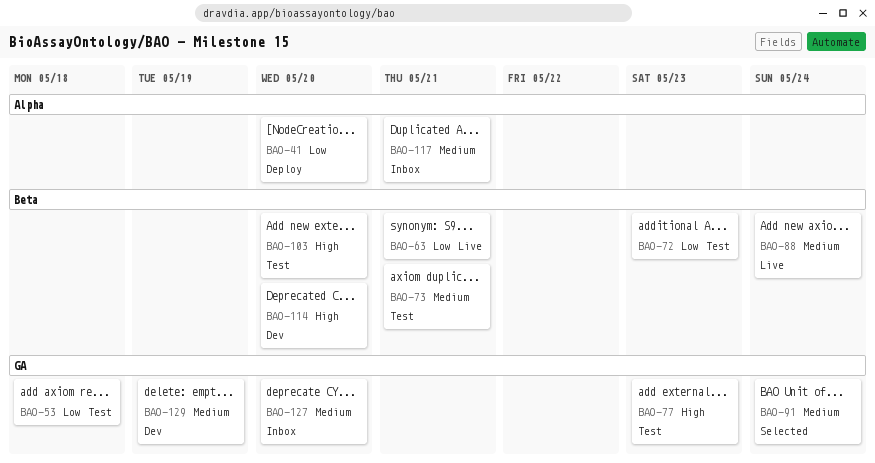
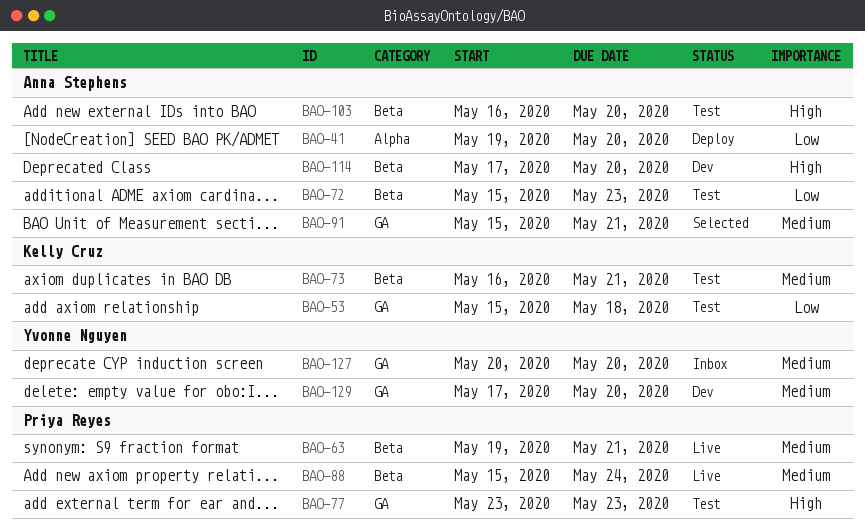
BAO-63, priority: Low -> Medium
BAO-91, due: May 24 -> May 21
BAO-117: present -> none
BAO-129, due: May 19 -> May 20

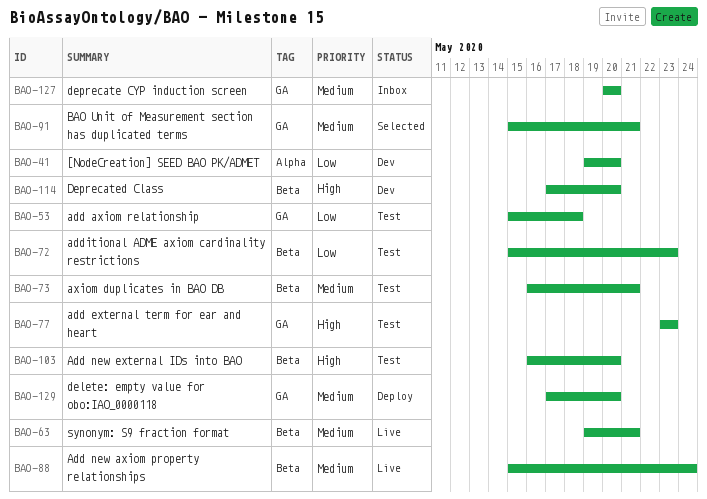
BAO-41, status: Deploy -> Dev
BAO-129, status: Dev -> Deploy

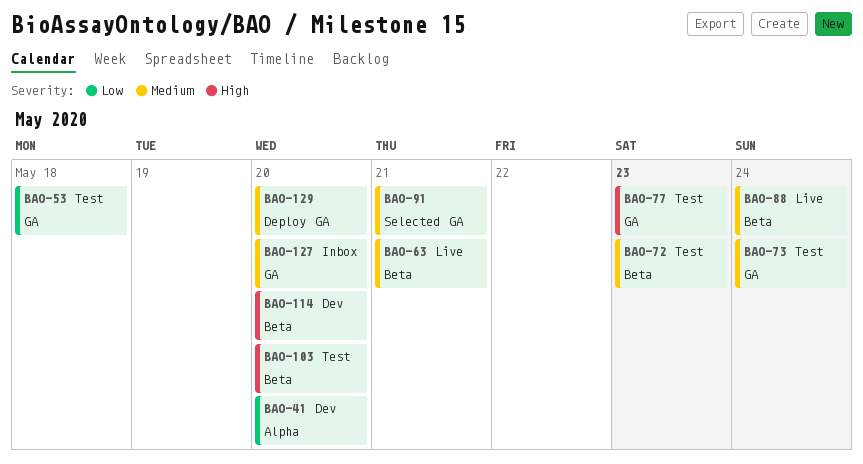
BAO-72, priority: Low -> Medium
BAO-73, label: Beta -> GA
BAO-73, due: May 21 -> May 24

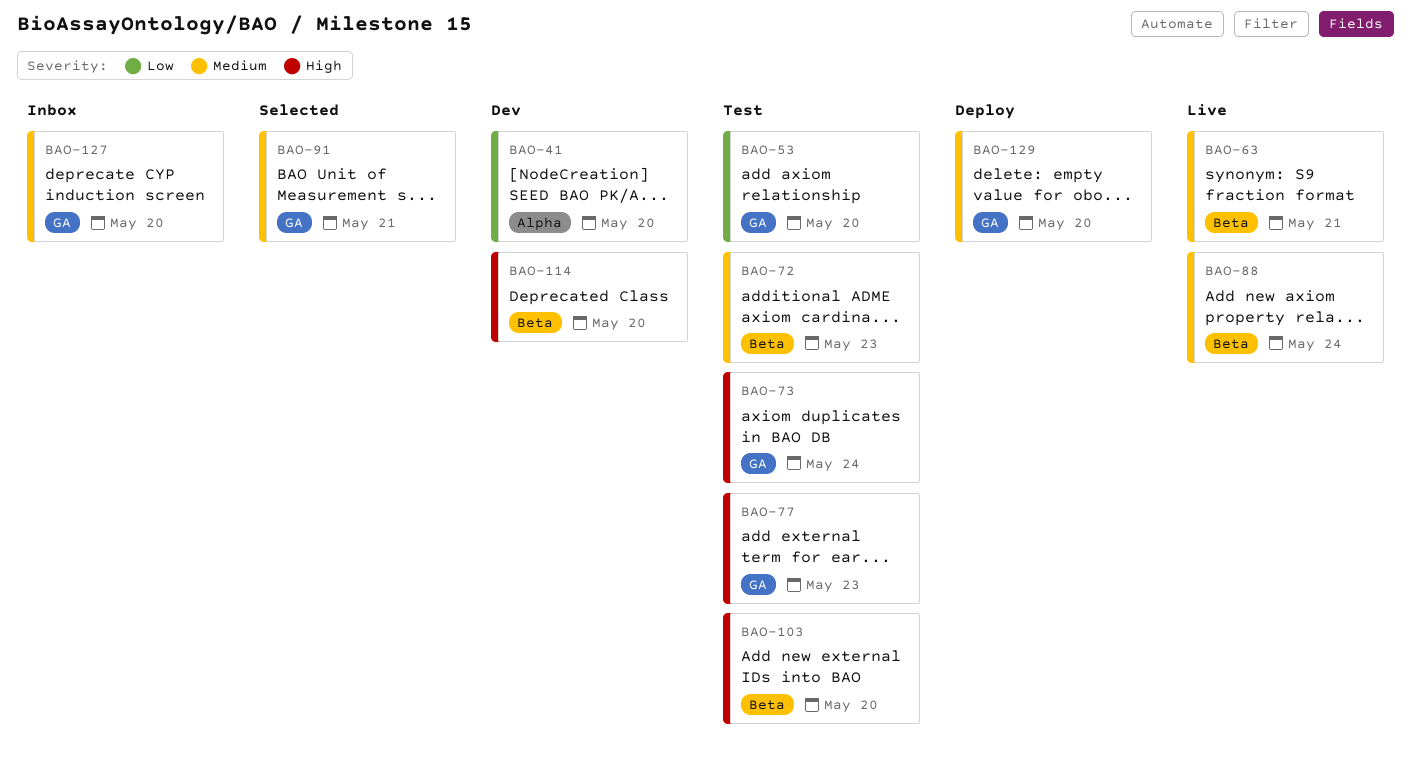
BAO-53, due: May 18 -> May 20
BAO-73, priority: Medium -> High

